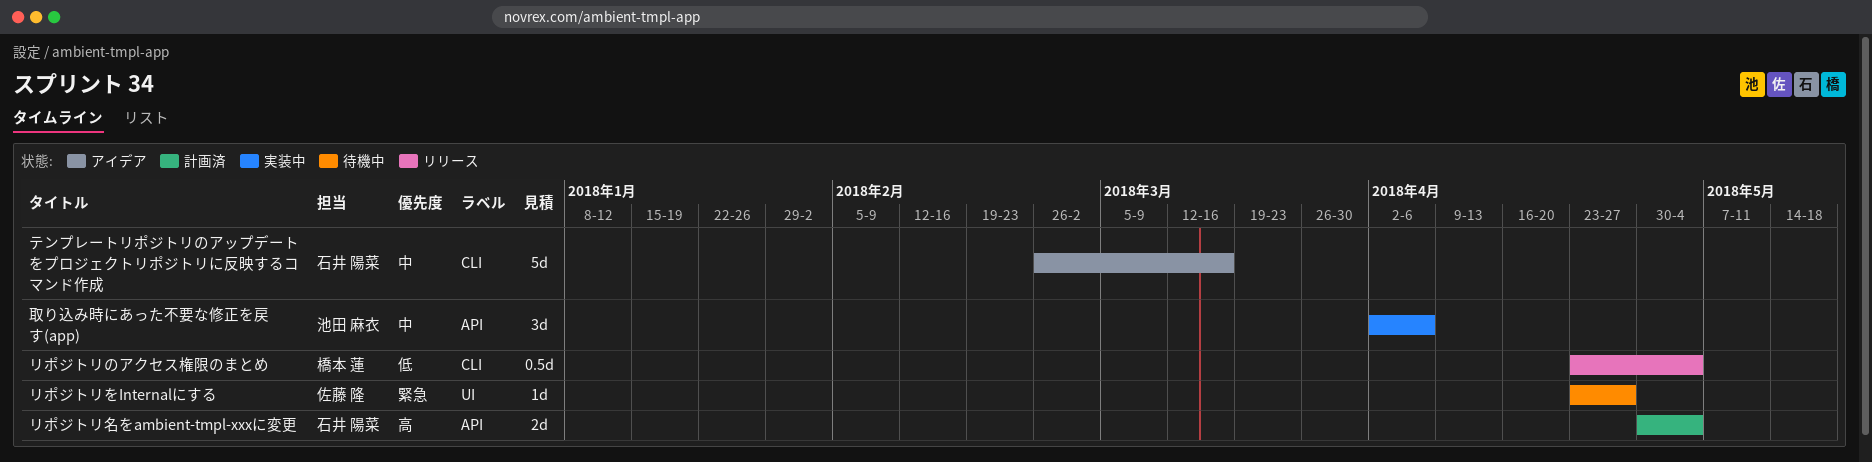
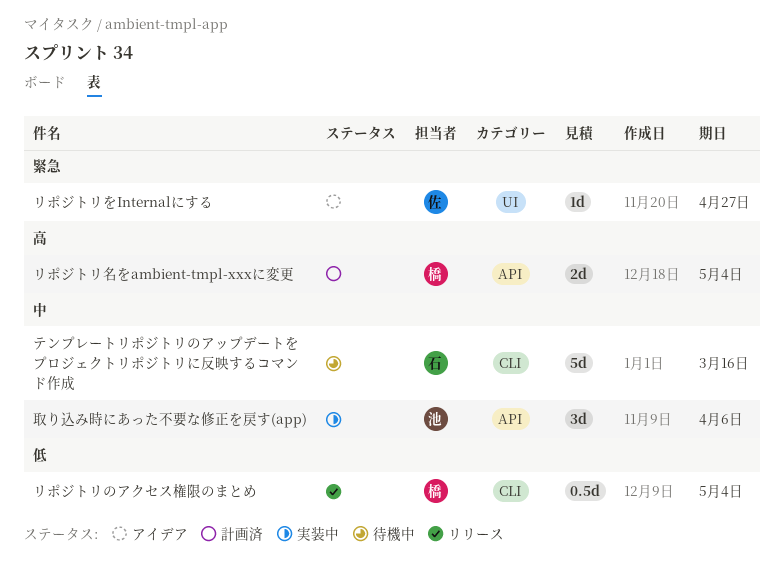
テンプレートリポジトリのアップデートをプロジェクトリポジトリに反映するコマンド作成, status: アイデア -> 待機中
リポジトリをInternalにする, status: 待機中 -> アイデア
リポジトリ名をambient-tmpl-xxxに変更, owner: 石井 陽菜 -> 橋本 蓮

